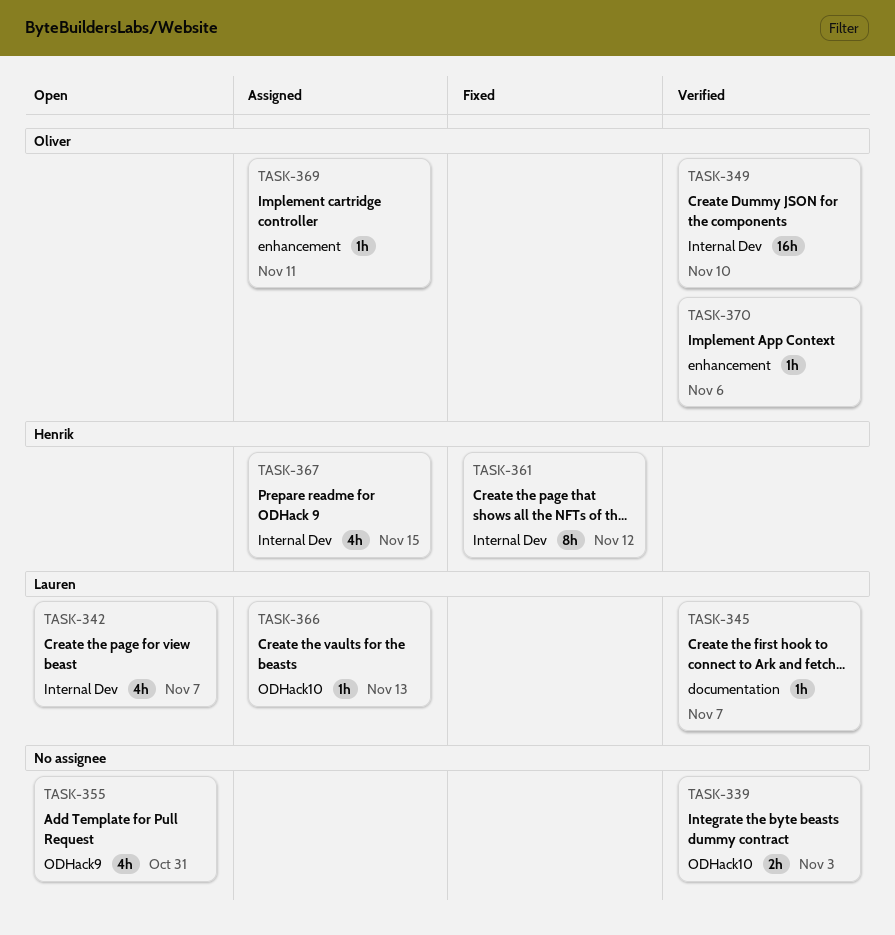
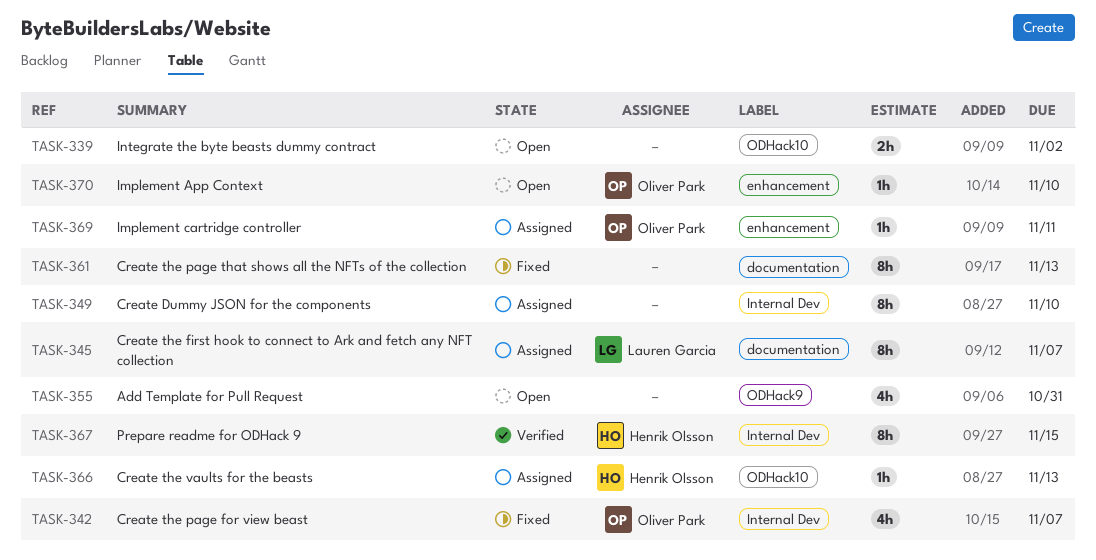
TASK-339, status: Verified -> Open
TASK-339, due: Nov 3 -> Nov 2
TASK-342, status: Open -> Fixed
TASK-342, owner: Lauren Garcia -> Oliver Park
TASK-345, status: Verified -> Assigned
TASK-345, estimate: 1h -> 8h
TASK-349, status: Verified -> Assigned
TASK-349, owner: Oliver Park -> none
TASK-349, estimate: 16h -> 8h
TASK-361, owner: Henrik Olsson -> none
TASK-361, label: Internal Dev -> documentation
TASK-361, due: Nov 12 -> Nov 13
TASK-366, owner: Lauren Garcia -> Henrik Olsson
TASK-367, status: Assigned -> Verified
TASK-367, estimate: 4h -> 8h
TASK-370, status: Verified -> Open
TASK-370, due: Nov 6 -> Nov 10

